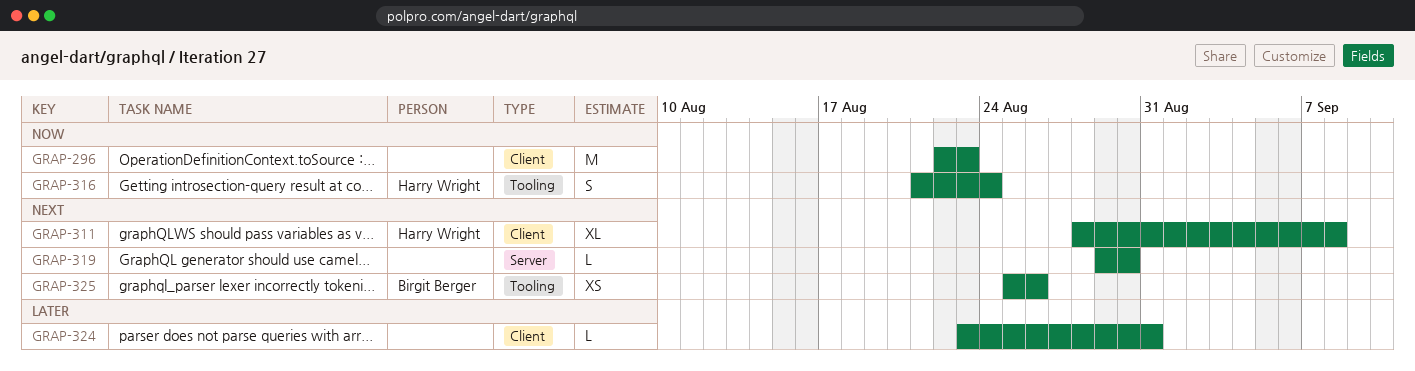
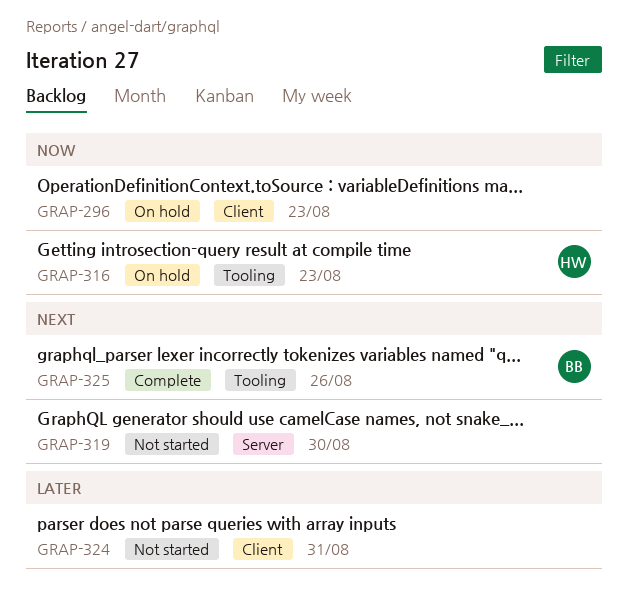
GRAP-311: present -> none
GRAP-316, due: Aug 24 -> Aug 23

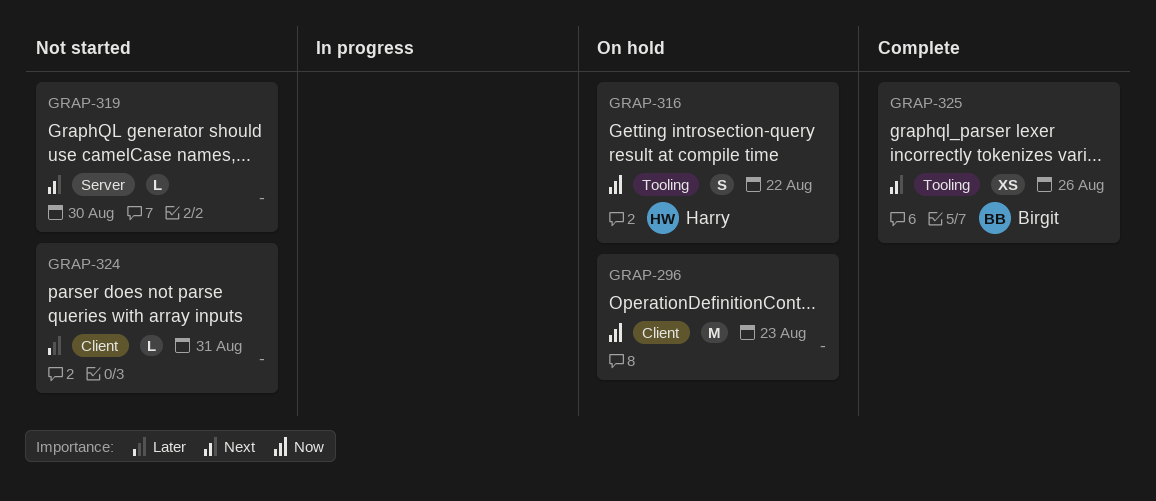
GRAP-316, due: Aug 23 -> Aug 22

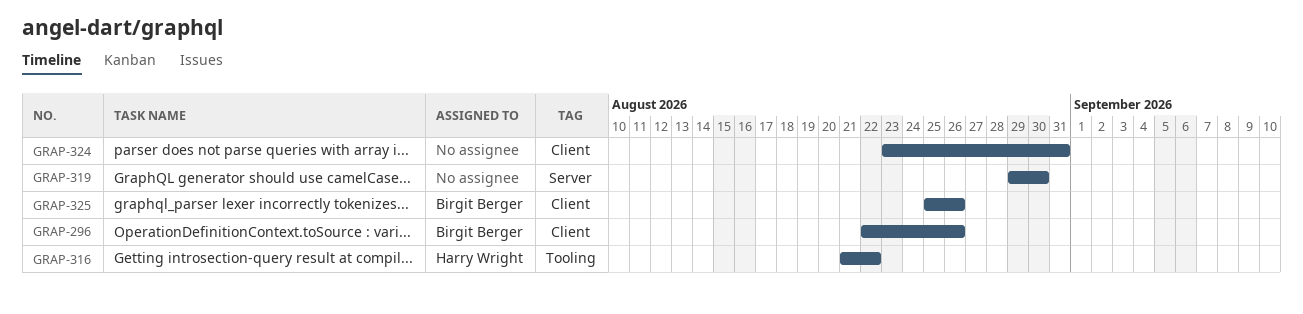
GRAP-296, owner: none -> Birgit Berger
GRAP-296, due: Aug 23 -> Aug 26
GRAP-325, label: Tooling -> Client

